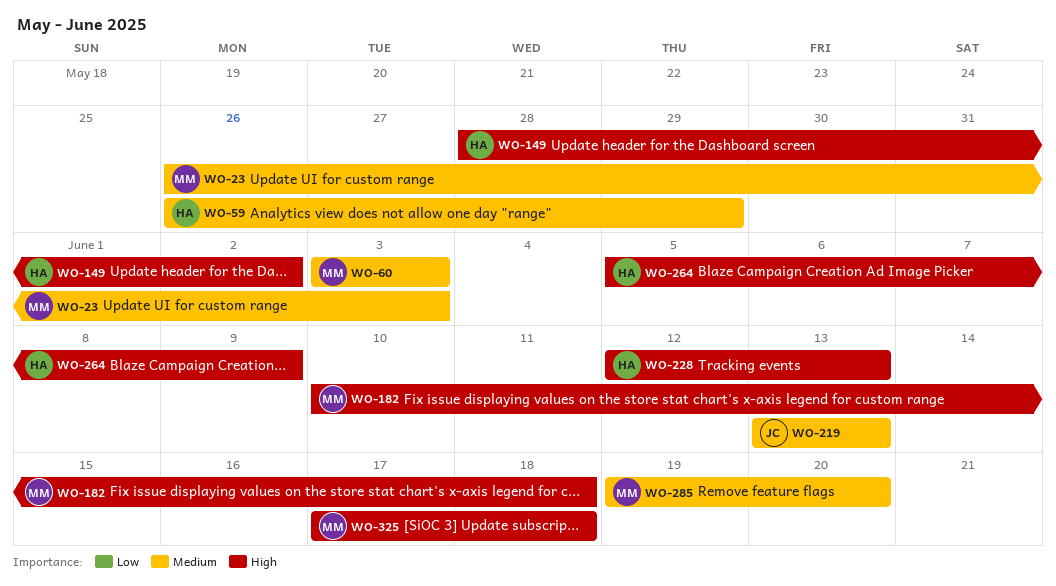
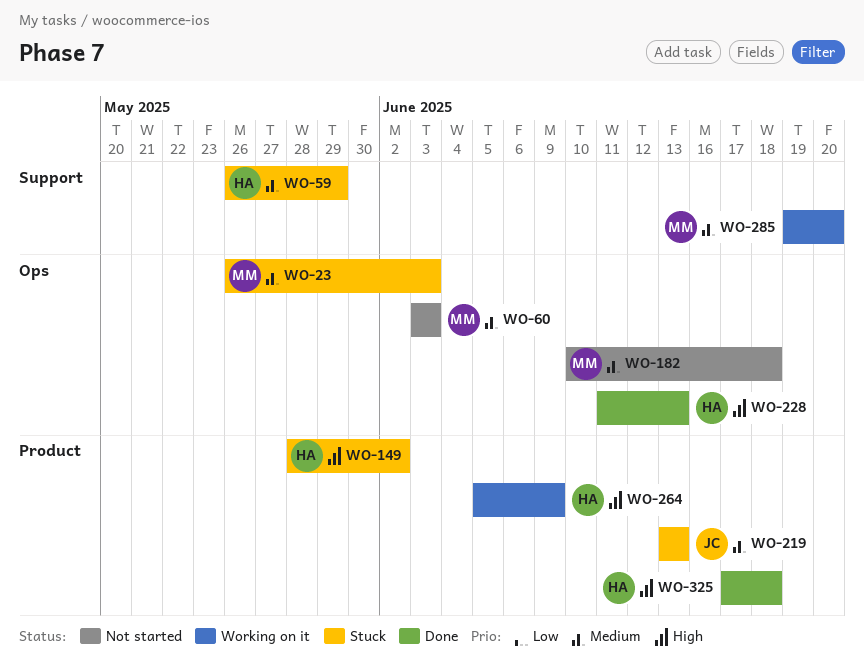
WO-182, priority: High -> Medium
WO-228, start: Jun 12 -> Jun 11
WO-325, owner: MM -> HA

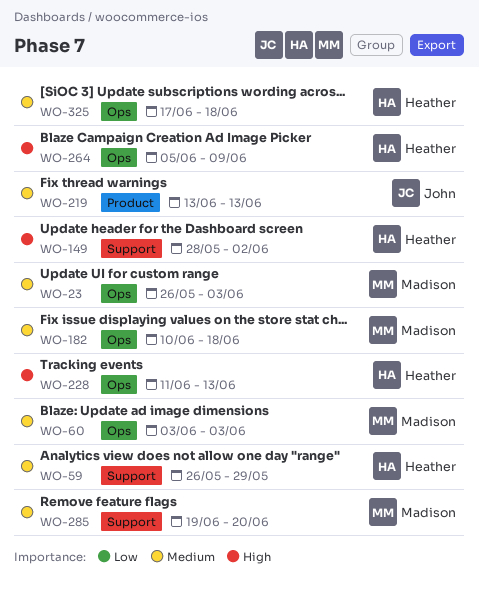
WO-149, label: Product -> Support
WO-264, label: Product -> Ops
WO-325, priority: High -> Medium
WO-325, label: Product -> Ops

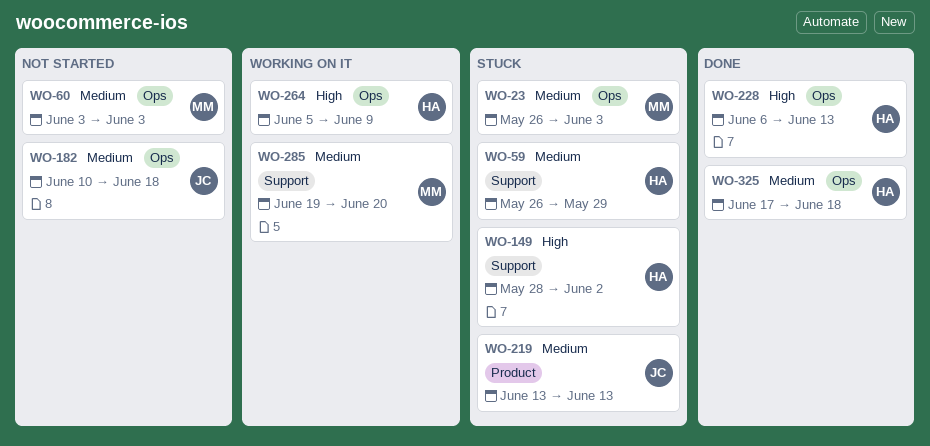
WO-182, owner: Madison -> John
WO-228, start: Jun 11 -> Jun 6

